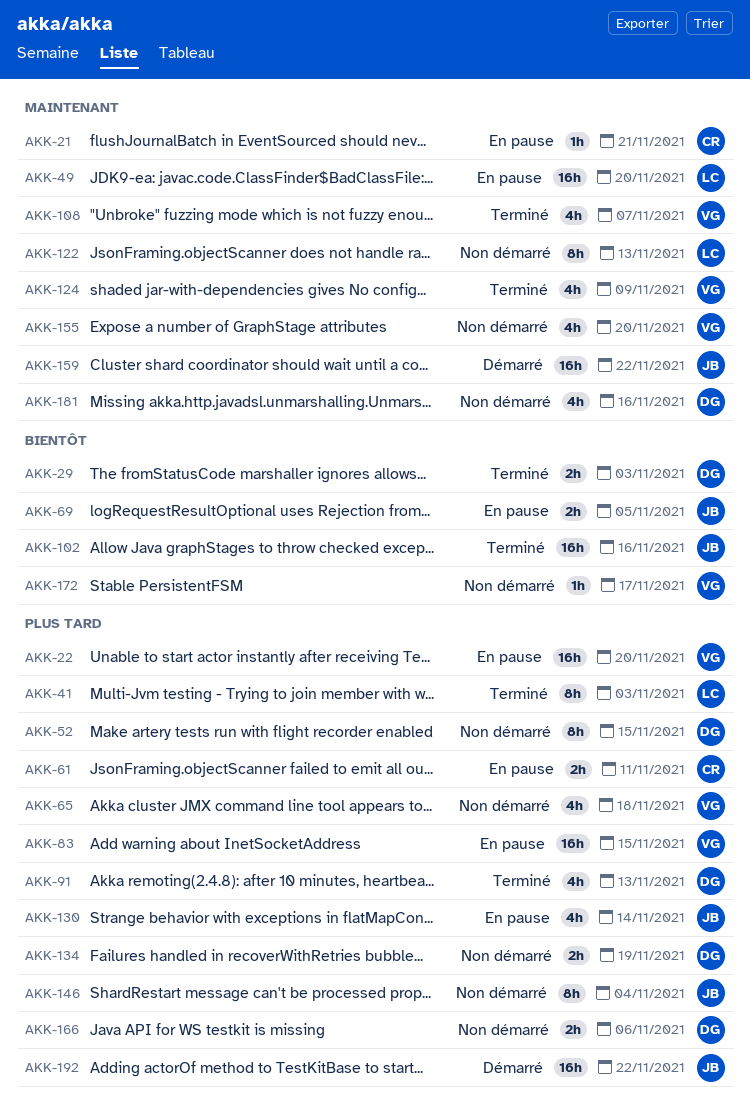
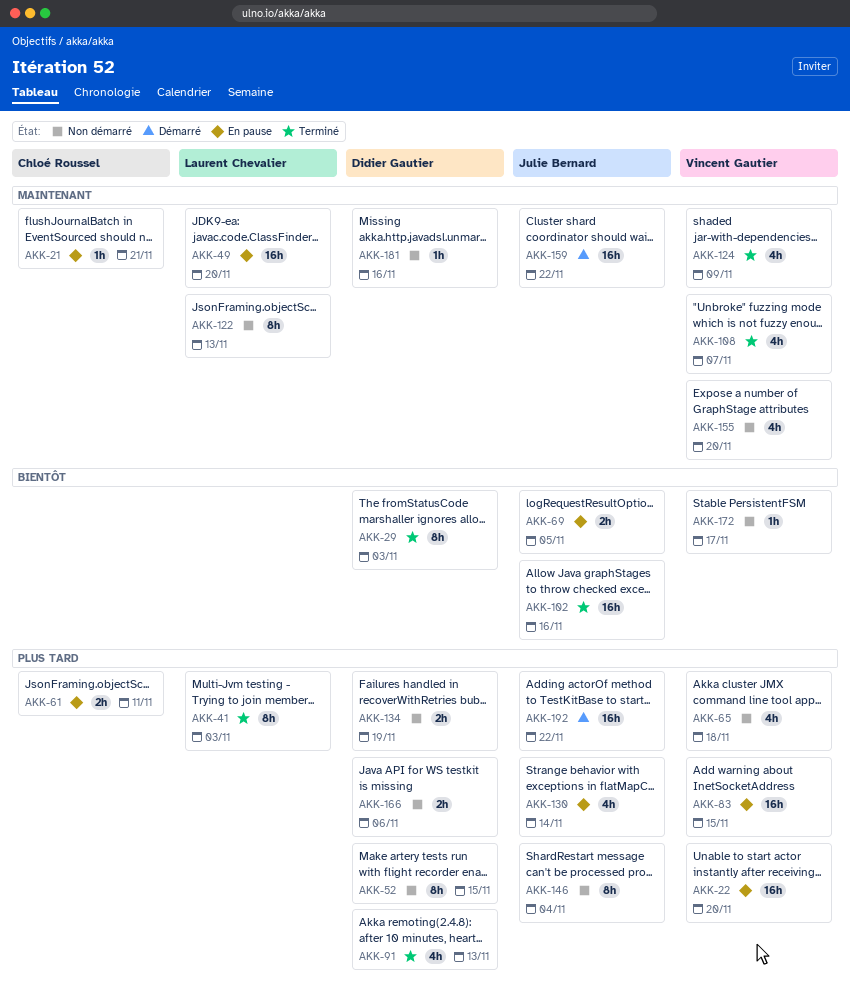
AKK-29, estimate: 2h -> 8h
AKK-181, estimate: 4h -> 1h

